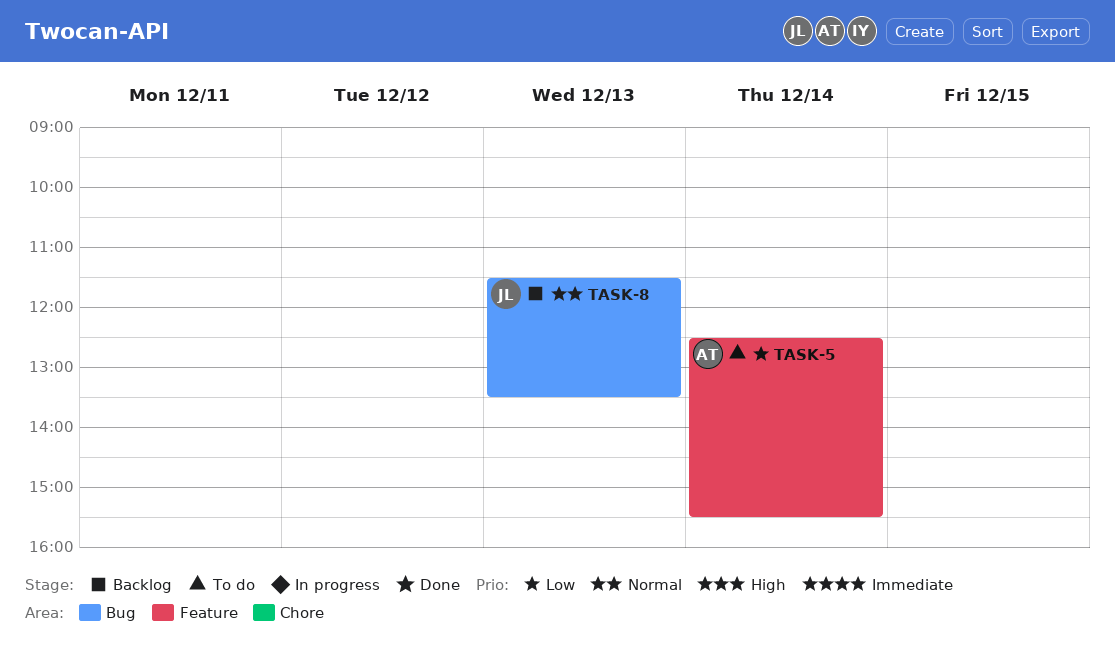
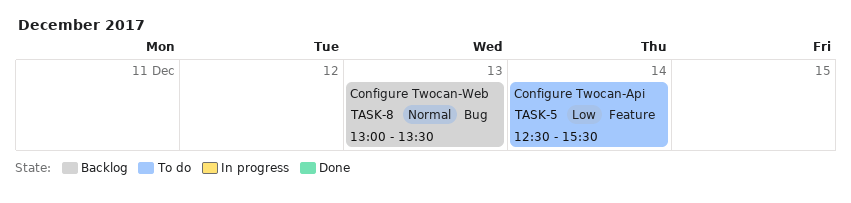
TASK-8, begins: 11:30 -> 13:00

